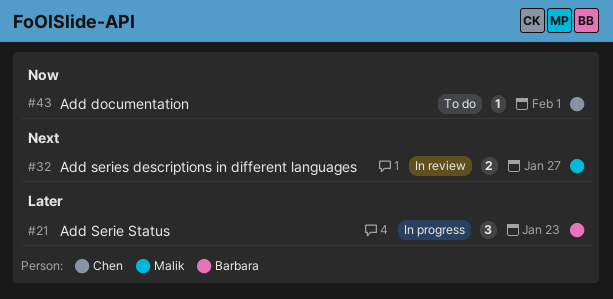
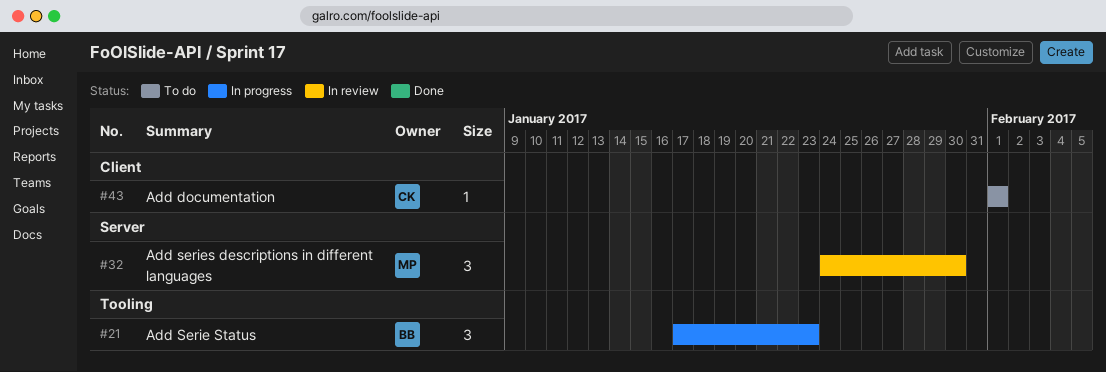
#32, estimate: 2 -> 3
#32, due: Jan 27 -> Jan 30

